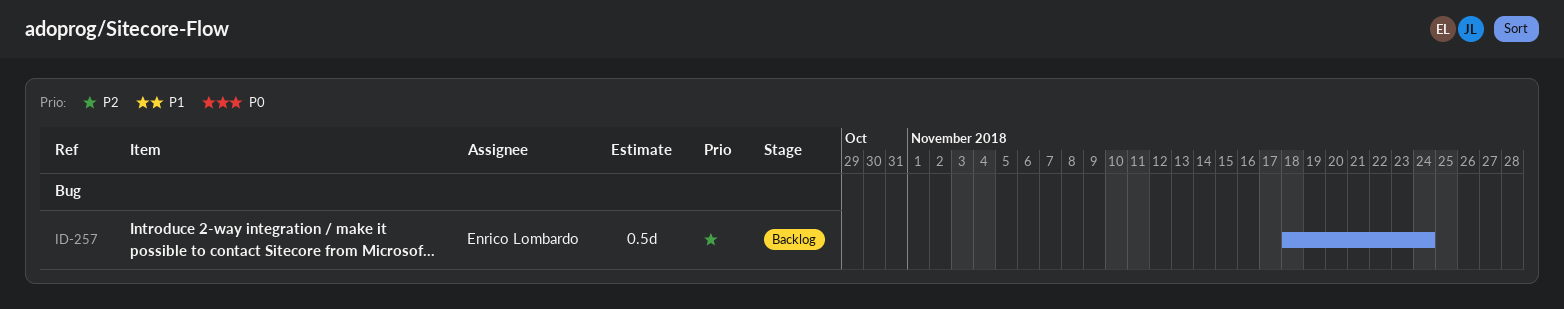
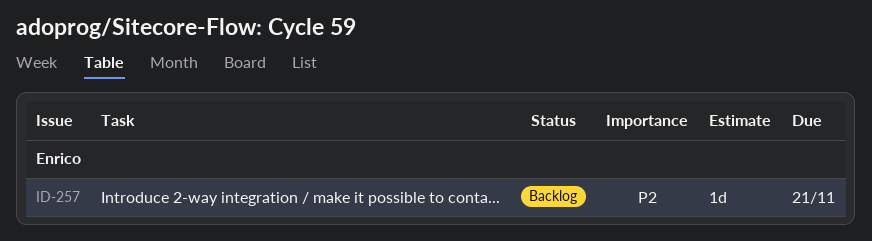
ID-257, estimate: 0.5d -> 1d
ID-257, due: Nov 24 -> Nov 21

